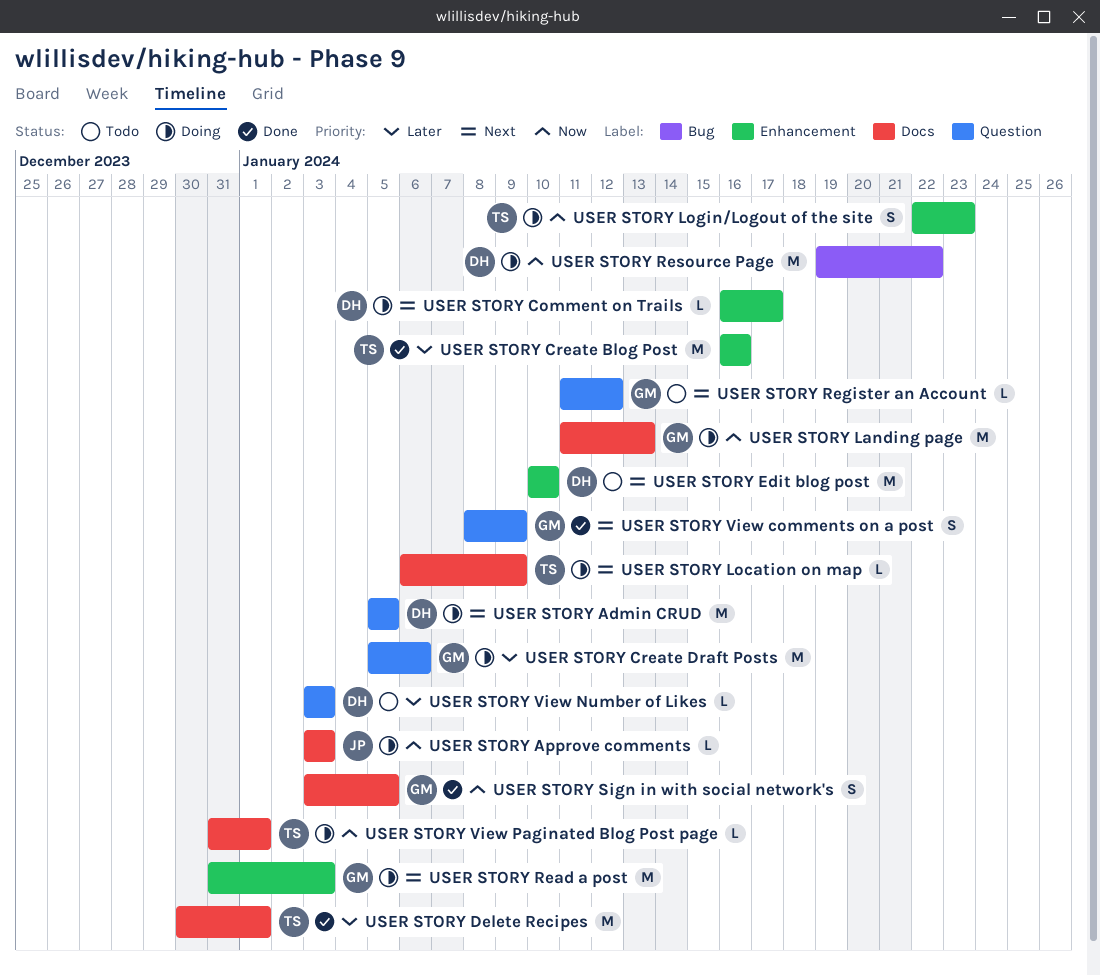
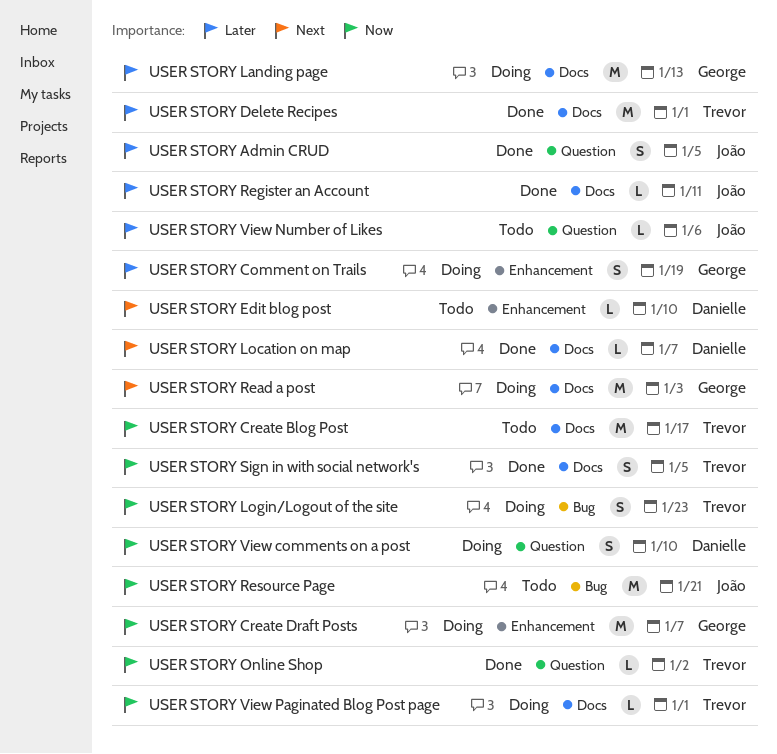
USER STORY Admin CRUD, status: Doing -> Done
USER STORY Admin CRUD, owner: Danielle -> João
USER STORY Admin CRUD, priority: Next -> Later
USER STORY Admin CRUD, estimate: M -> S
USER STORY Approve comments: present -> none
USER STORY Comment on Trails, owner: Danielle -> George
USER STORY Comment on Trails, priority: Next -> Later
USER STORY Comment on Trails, estimate: L -> S
USER STORY Comment on Trails, due: Jan 17 -> Jan 19
USER STORY Create Blog Post, status: Done -> Todo
USER STORY Create Blog Post, priority: Later -> Now
USER STORY Create Blog Post, label: Enhancement -> Docs
USER STORY Create Blog Post, due: Jan 16 -> Jan 17
USER STORY Create Draft Posts, priority: Later -> Now
USER STORY Create Draft Posts, label: Question -> Enhancement
USER STORY Create Draft Posts, due: Jan 6 -> Jan 7
USER STORY Edit blog post, estimate: M -> L
USER STORY Landing page, priority: Now -> Later
USER STORY Location on map, status: Doing -> Done
USER STORY Location on map, owner: Trevor -> Danielle
USER STORY Location on map, due: Jan 9 -> Jan 7
USER STORY Login/Logout of the site, label: Enhancement -> Bug
USER STORY Online Shop: none -> present
USER STORY Read a post, label: Enhancement -> Docs
USER STORY Register an Account, status: Todo -> Done
USER STORY Register an Account, owner: George -> João
USER STORY Register an Account, priority: Next -> Later
USER STORY Register an Account, label: Question -> Docs
USER STORY Register an Account, due: Jan 12 -> Jan 11
USER STORY Resource Page, status: Doing -> Todo
USER STORY Resource Page, owner: Danielle -> João
USER STORY Resource Page, due: Jan 22 -> Jan 21
USER STORY Sign in with social network's, owner: George -> Trevor
USER STORY View comments on a post, status: Done -> Doing
USER STORY View comments on a post, owner: George -> Danielle
USER STORY View comments on a post, priority: Next -> Now
USER STORY View comments on a post, due: Jan 9 -> Jan 10
USER STORY View Number of Likes, owner: Danielle -> João
USER STORY View Number of Likes, due: Jan 3 -> Jan 6

